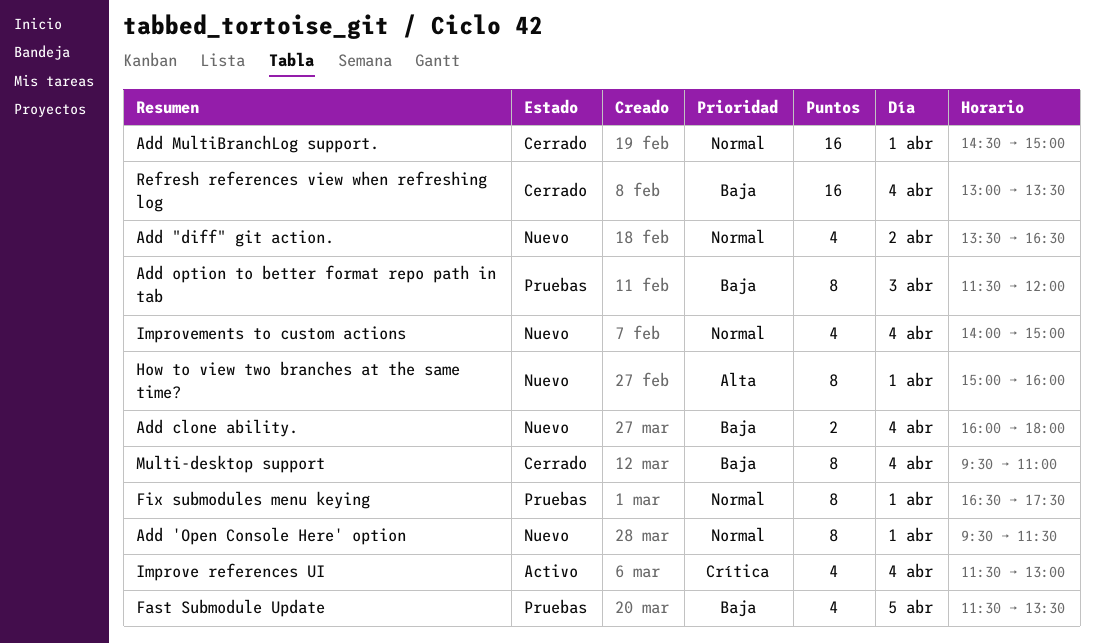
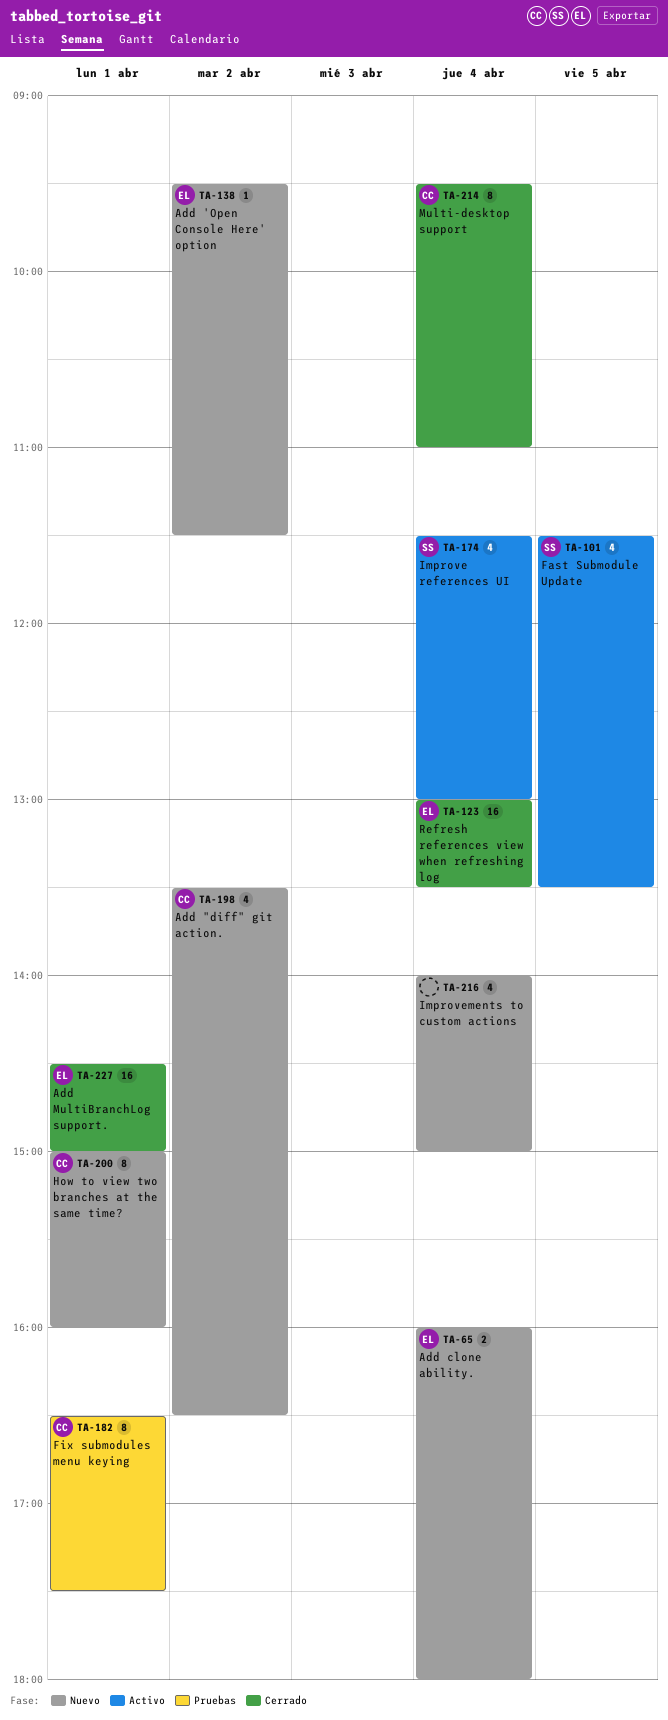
Add 'Open Console Here' option, estimate: 8 -> 1
Add 'Open Console Here' option, day: Apr 1 -> Apr 2
Add option to better format repo path in tab: present -> none
Fast Submodule Update, status: Pruebas -> Activo

